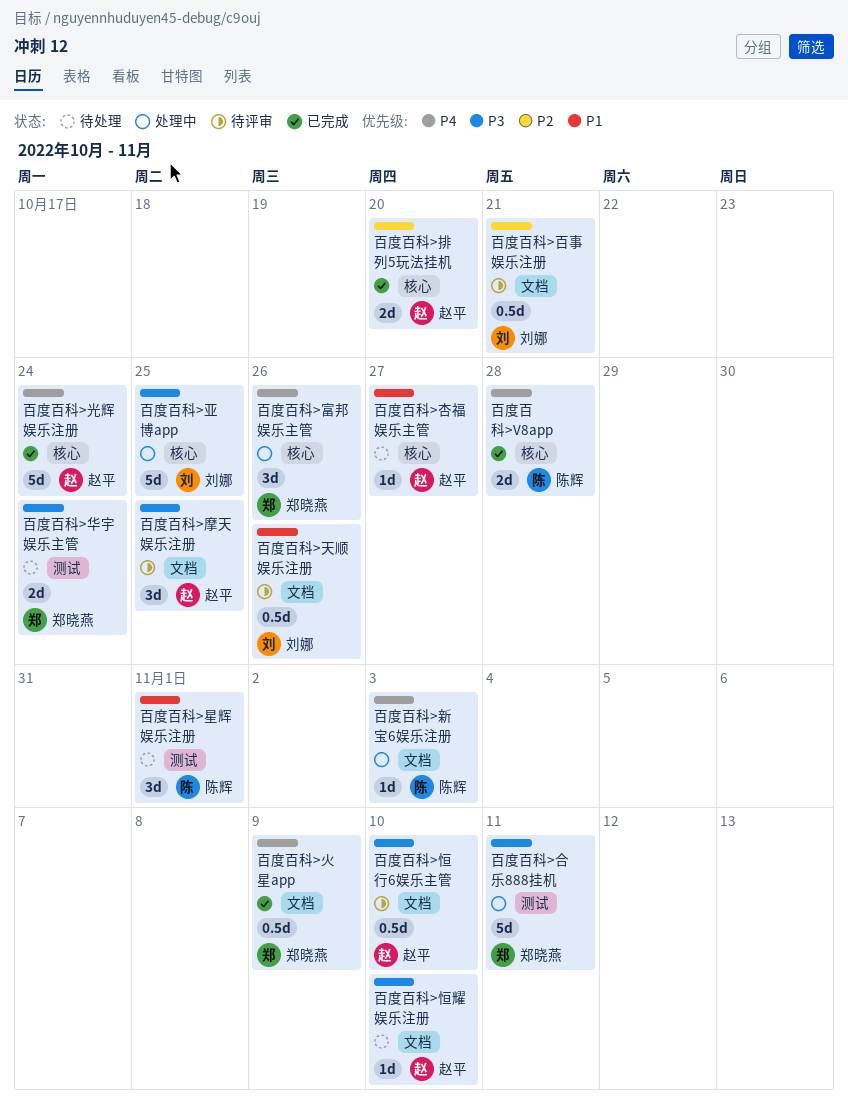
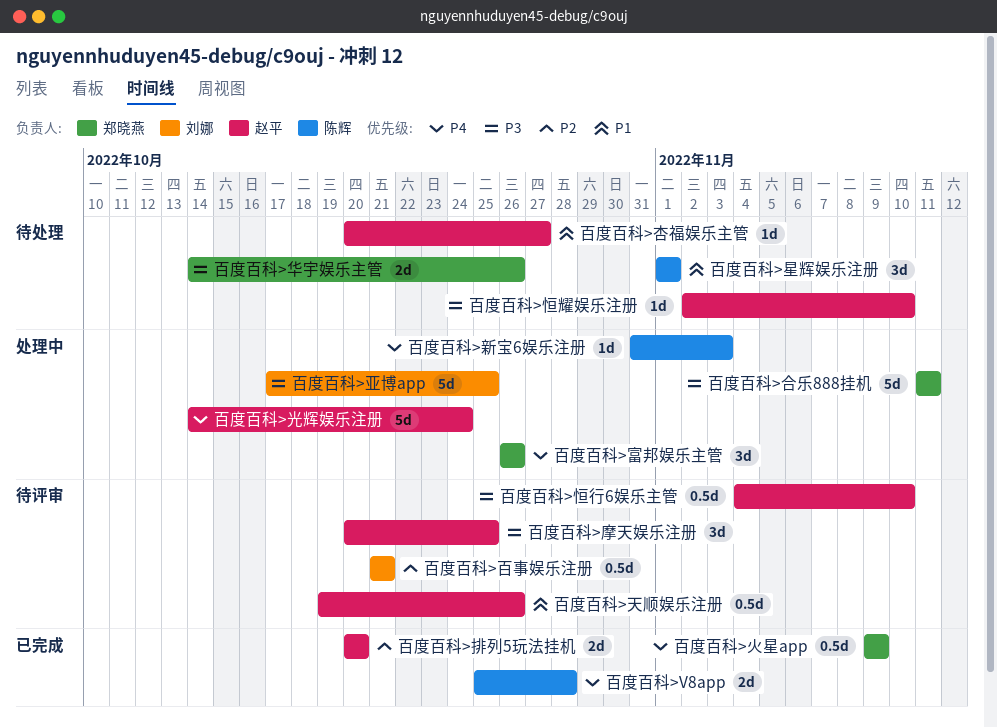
百度百科>光辉娱乐注册, status: 已完成 -> 处理中
百度百科>华宇娱乐主管, due: Oct 24 -> Oct 26
百度百科>天顺娱乐注册, owner: 刘娜 -> 赵平

